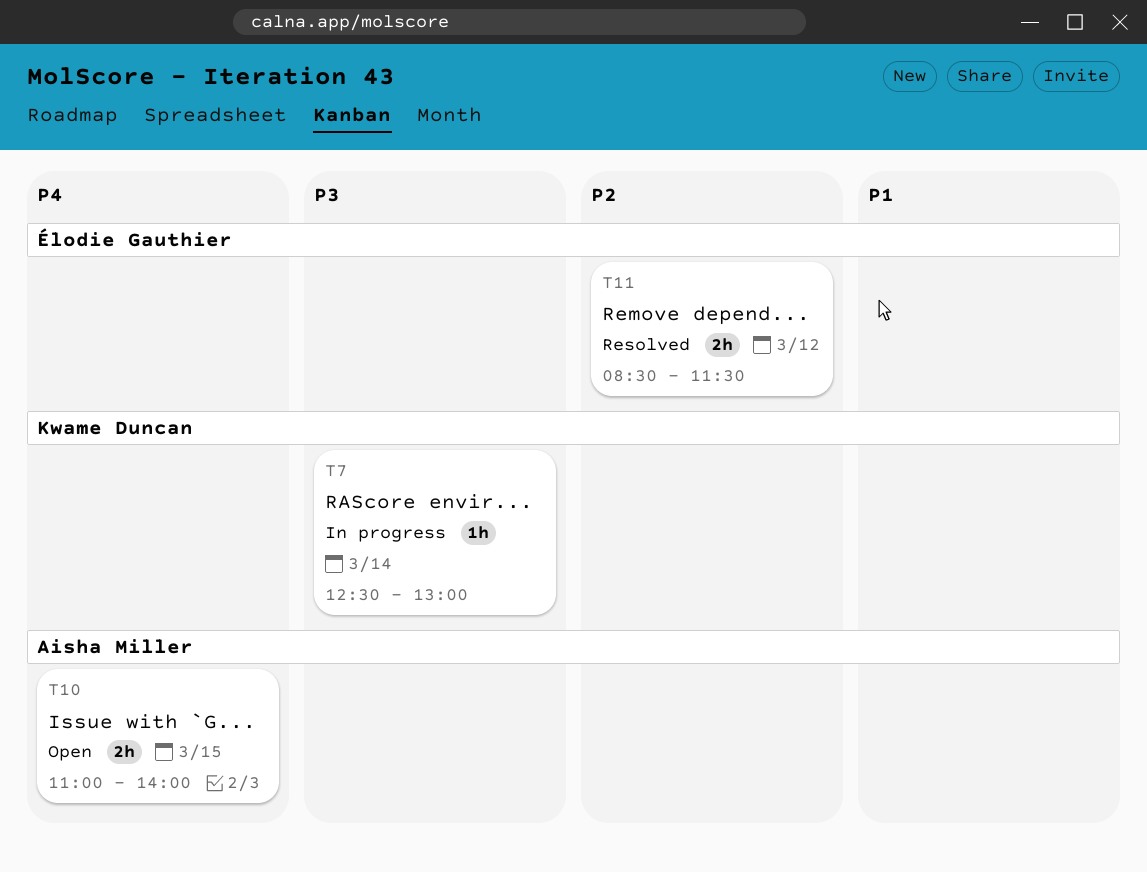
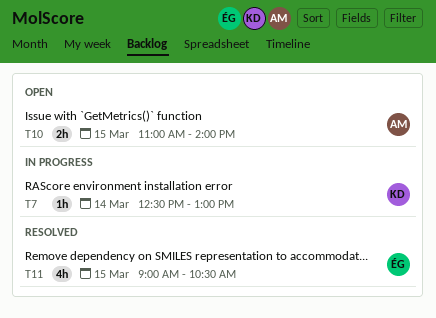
T11, estimate: 2h -> 4h
T11, day: Mar 12 -> Mar 15
T11, begins: 08:30 -> 09:00
T11, ends: 11:30 -> 10:30

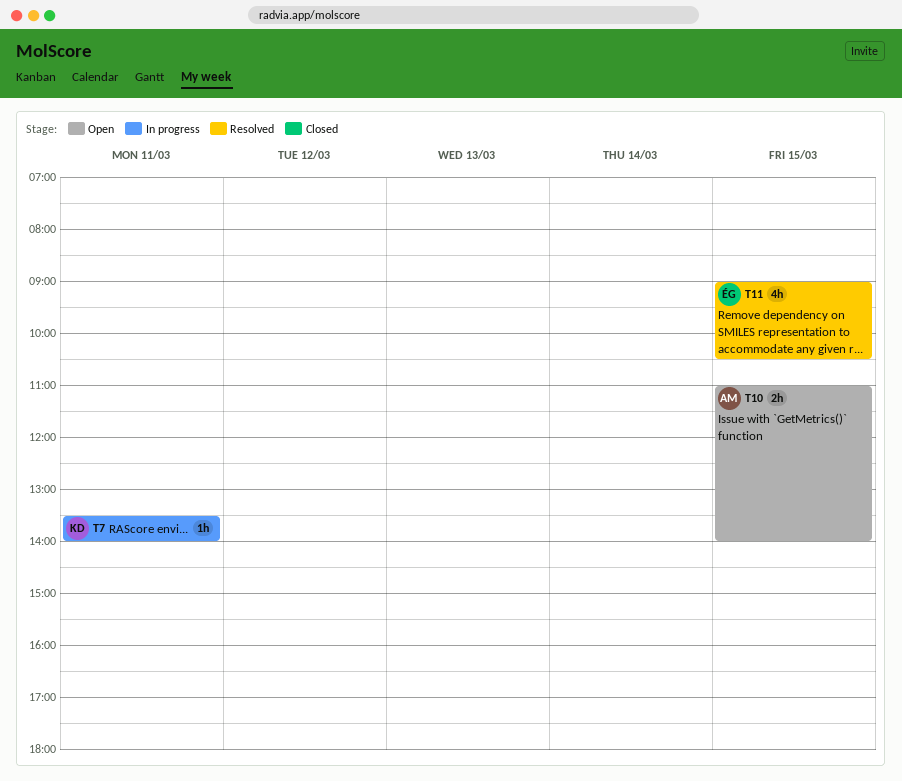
T7, day: Mar 14 -> Mar 11
T7, begins: 12:30 -> 13:30
T7, ends: 13:00 -> 14:00

